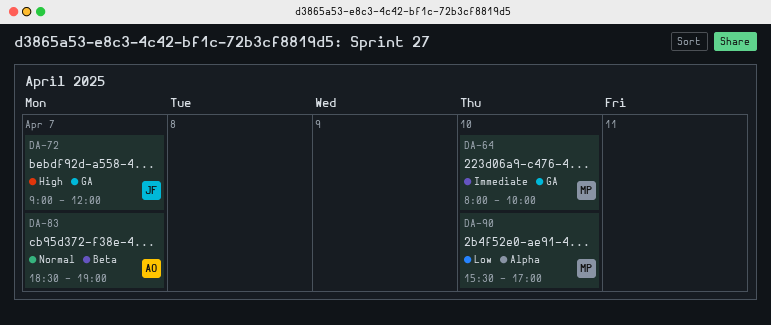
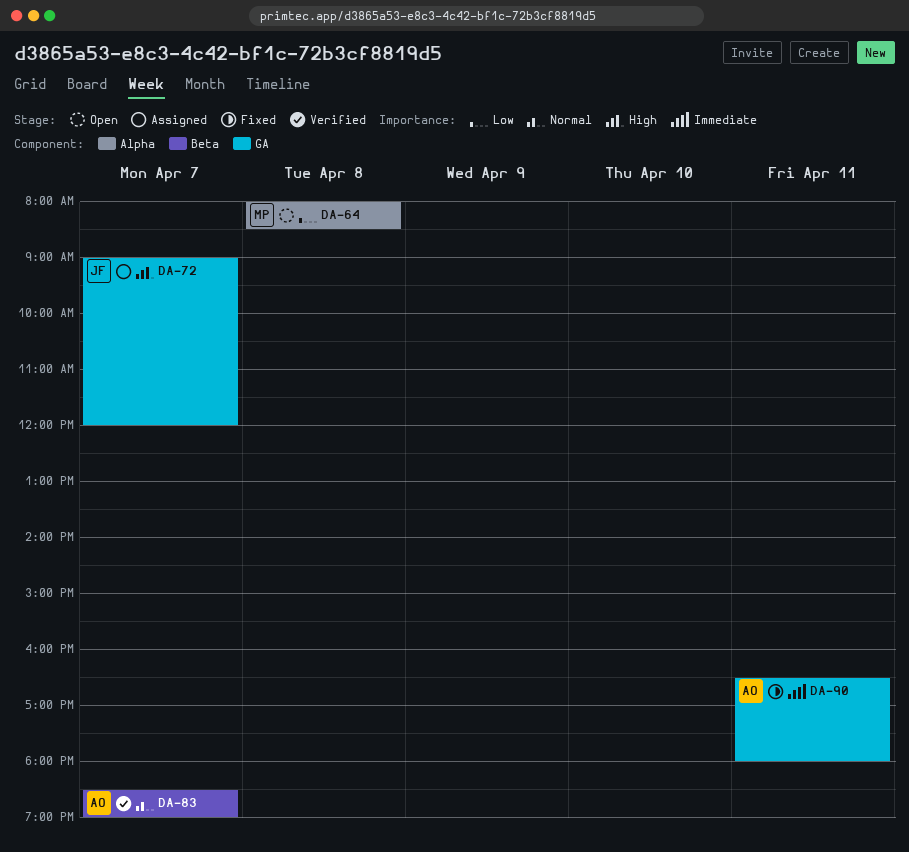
DA-64, priority: Immediate -> Low
DA-64, label: GA -> Alpha
DA-64, day: Apr 10 -> Apr 8
DA-64, ends: 10:00 -> 08:30
DA-90, owner: MP -> AO
DA-90, priority: Low -> Immediate
DA-90, label: Alpha -> GA
DA-90, day: Apr 10 -> Apr 11
DA-90, begins: 15:30 -> 16:30
DA-90, ends: 17:00 -> 18:00

